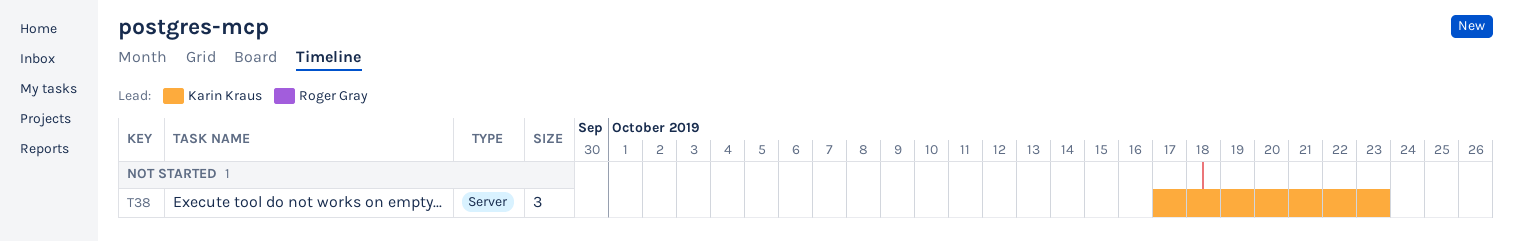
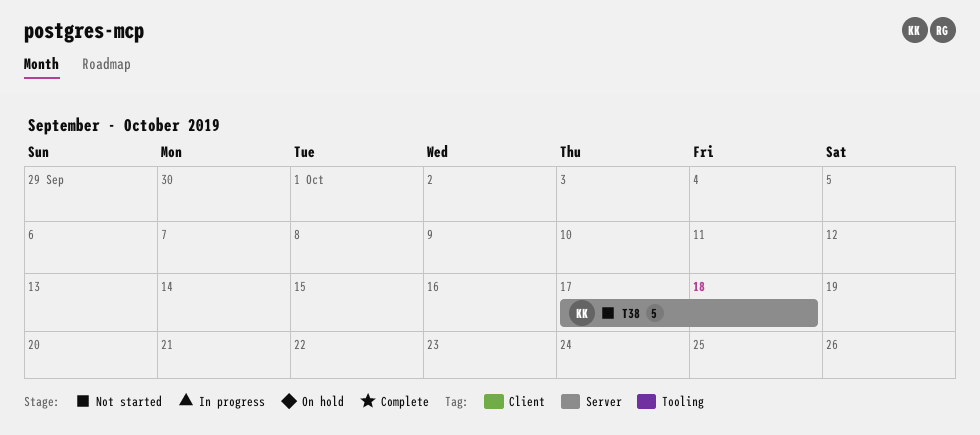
T38, estimate: 3 -> 5
T38, due: Oct 23 -> Oct 18

